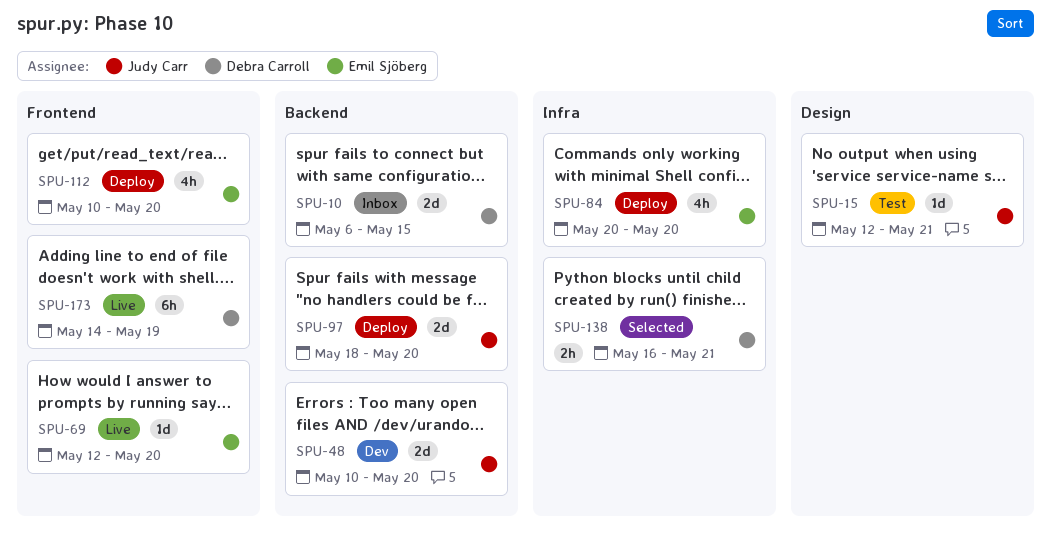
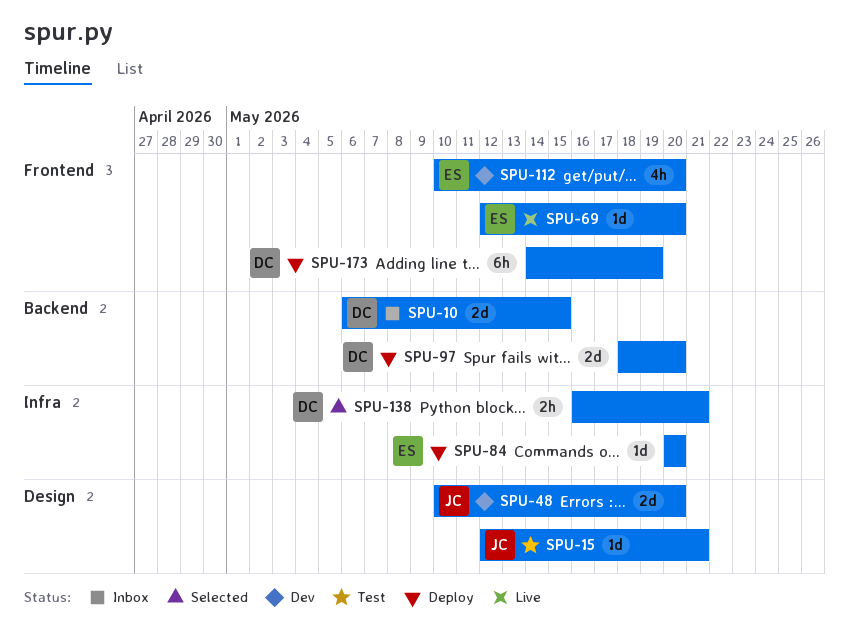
SPU-48, label: Backend -> Design
SPU-84, estimate: 4h -> 1d
SPU-97, owner: Judy Carr -> Debra Carroll
SPU-112, status: Deploy -> Dev
SPU-173, status: Live -> Deploy

